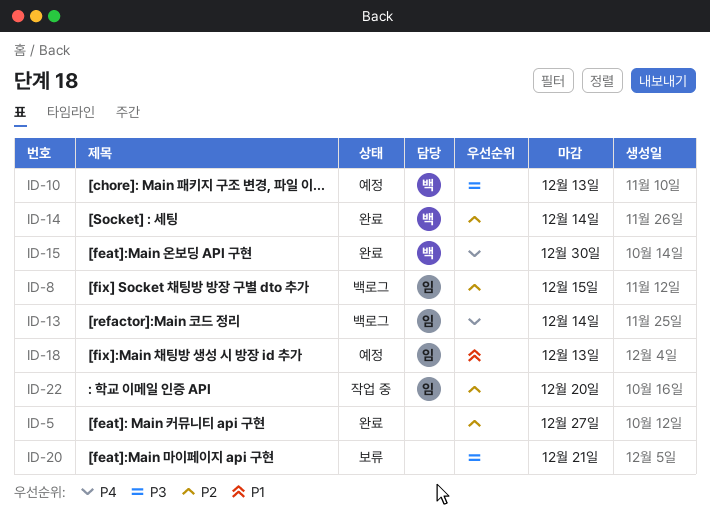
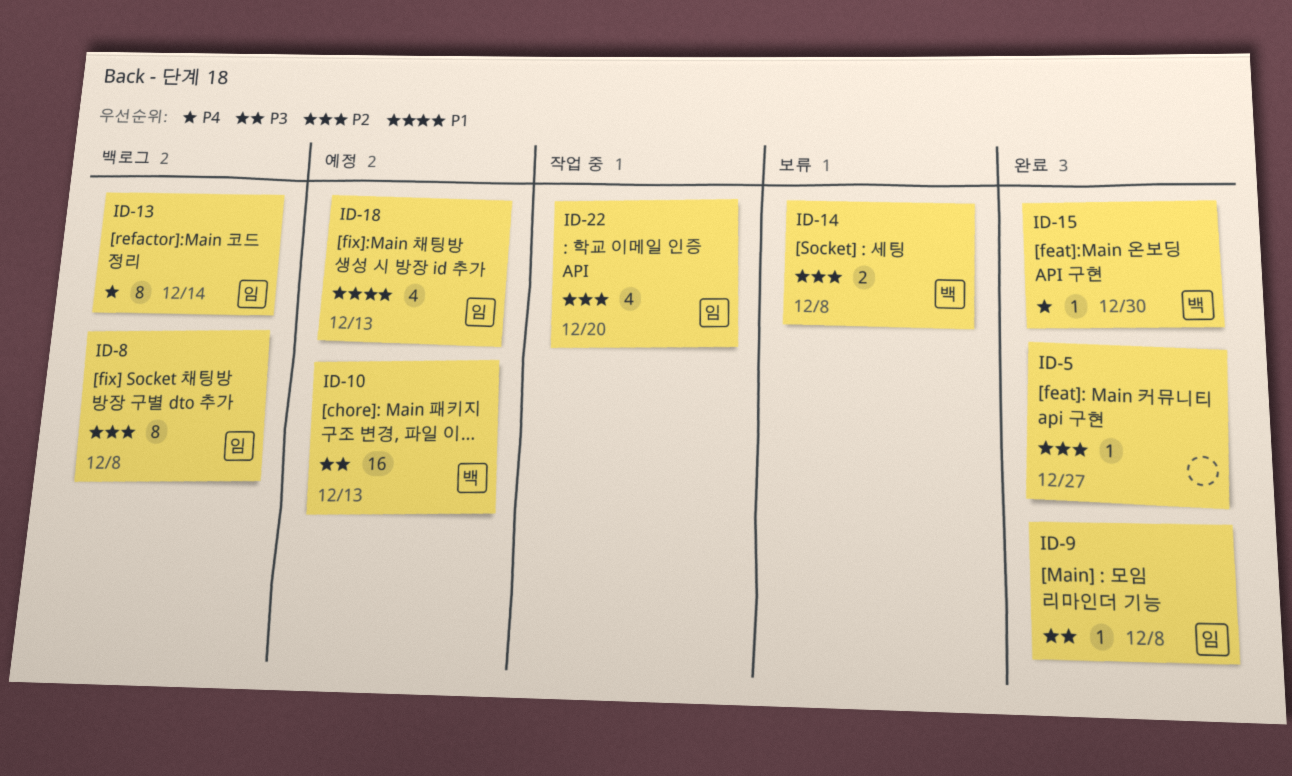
ID-8, due: Dec 15 -> Dec 8
ID-9: none -> present
ID-14, status: 완료 -> 보류
ID-14, due: Dec 14 -> Dec 8
ID-20: present -> none

